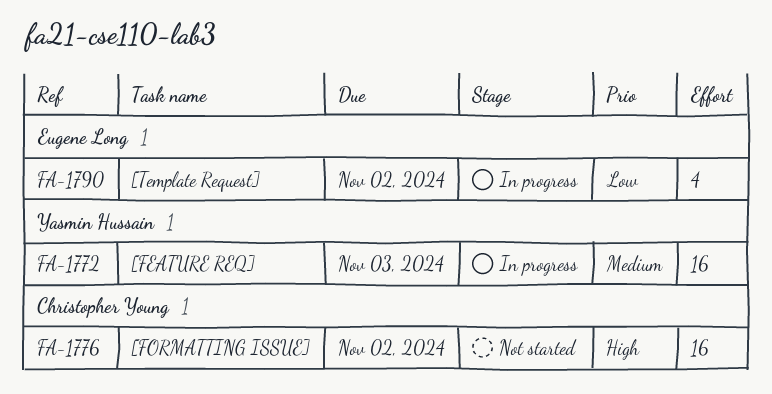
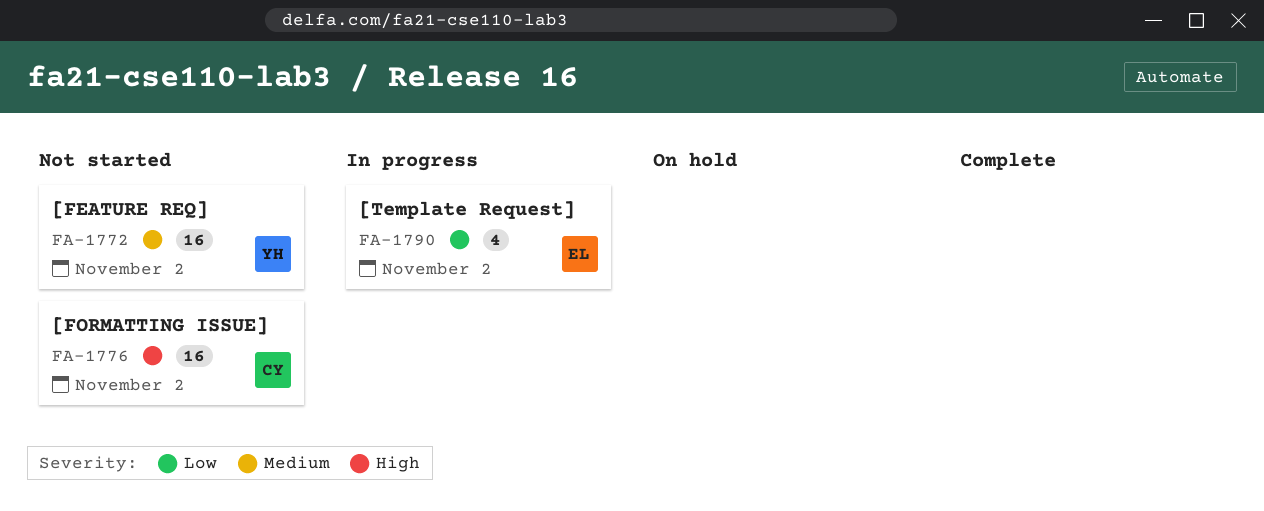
FA-1772, status: In progress -> Not started
FA-1772, due: Nov 3 -> Nov 2

